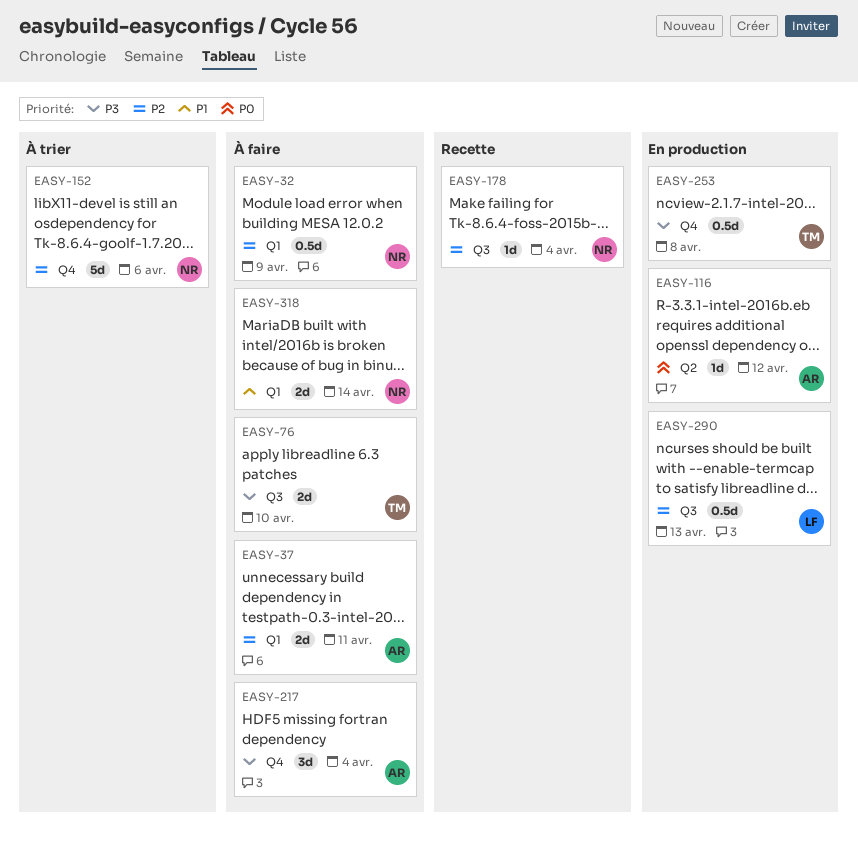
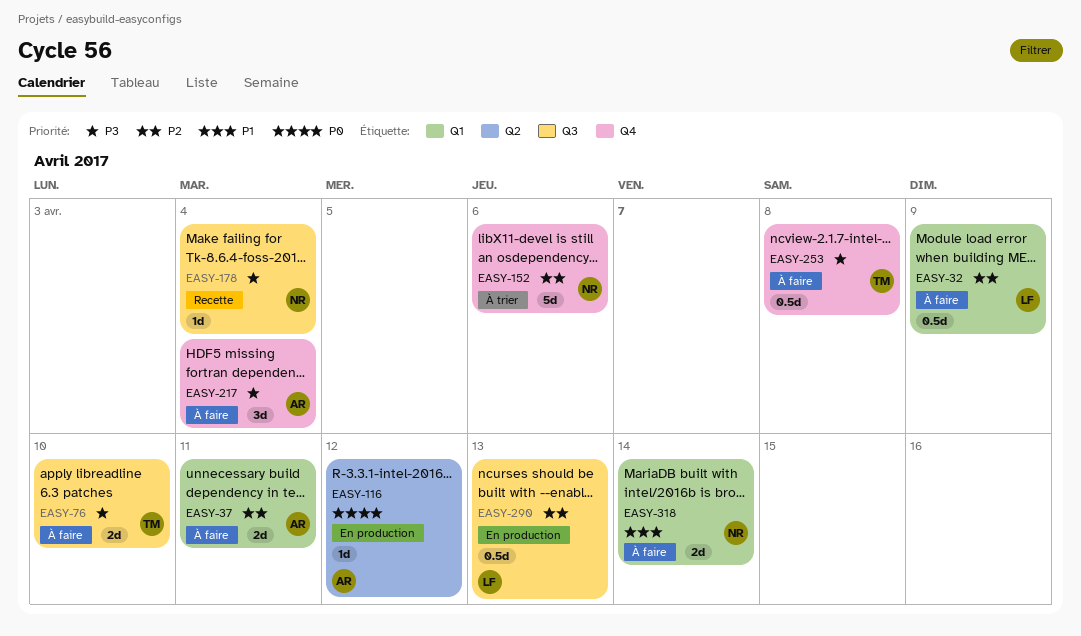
EASY-32, owner: NR -> LF
EASY-178, priority: P2 -> P3
EASY-253, status: En production -> À faire

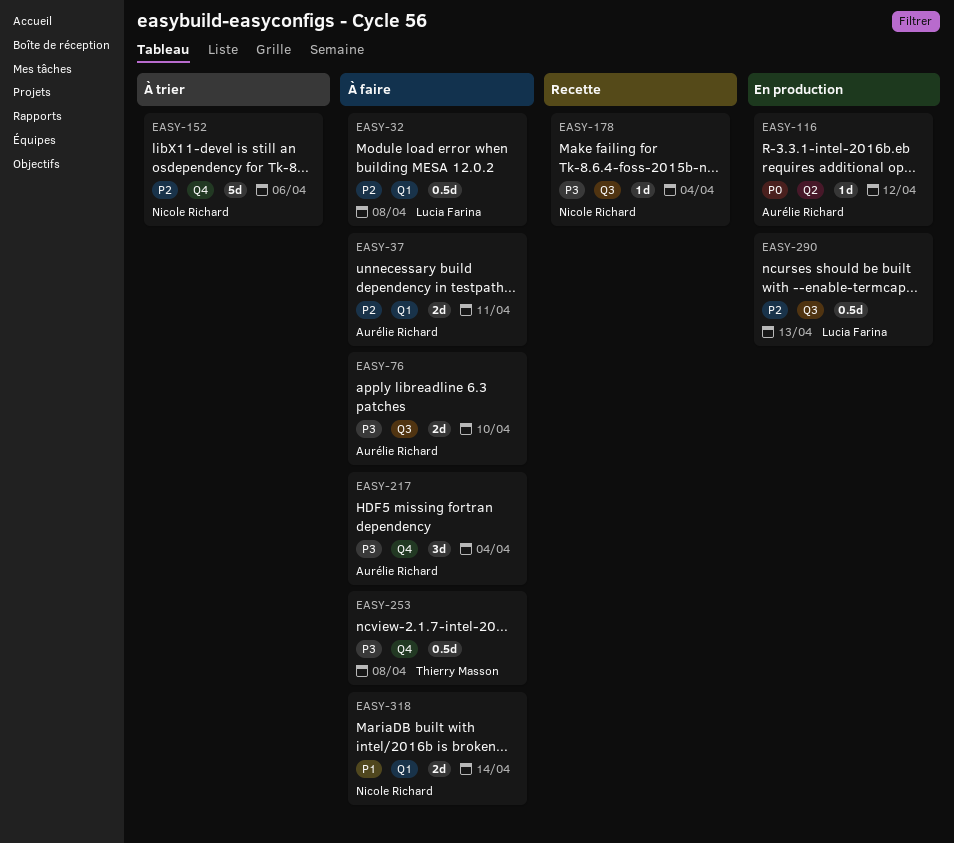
EASY-32, due: Apr 9 -> Apr 8
EASY-76, owner: Thierry Masson -> Aurélie Richard

